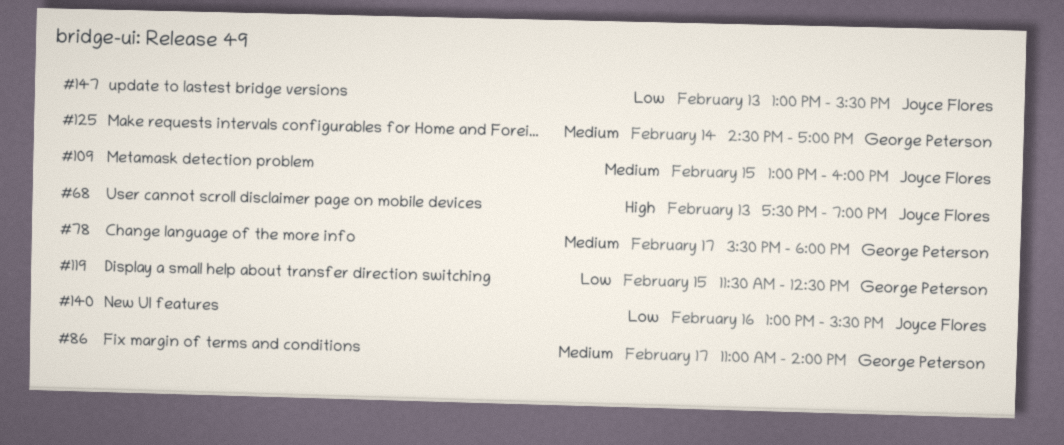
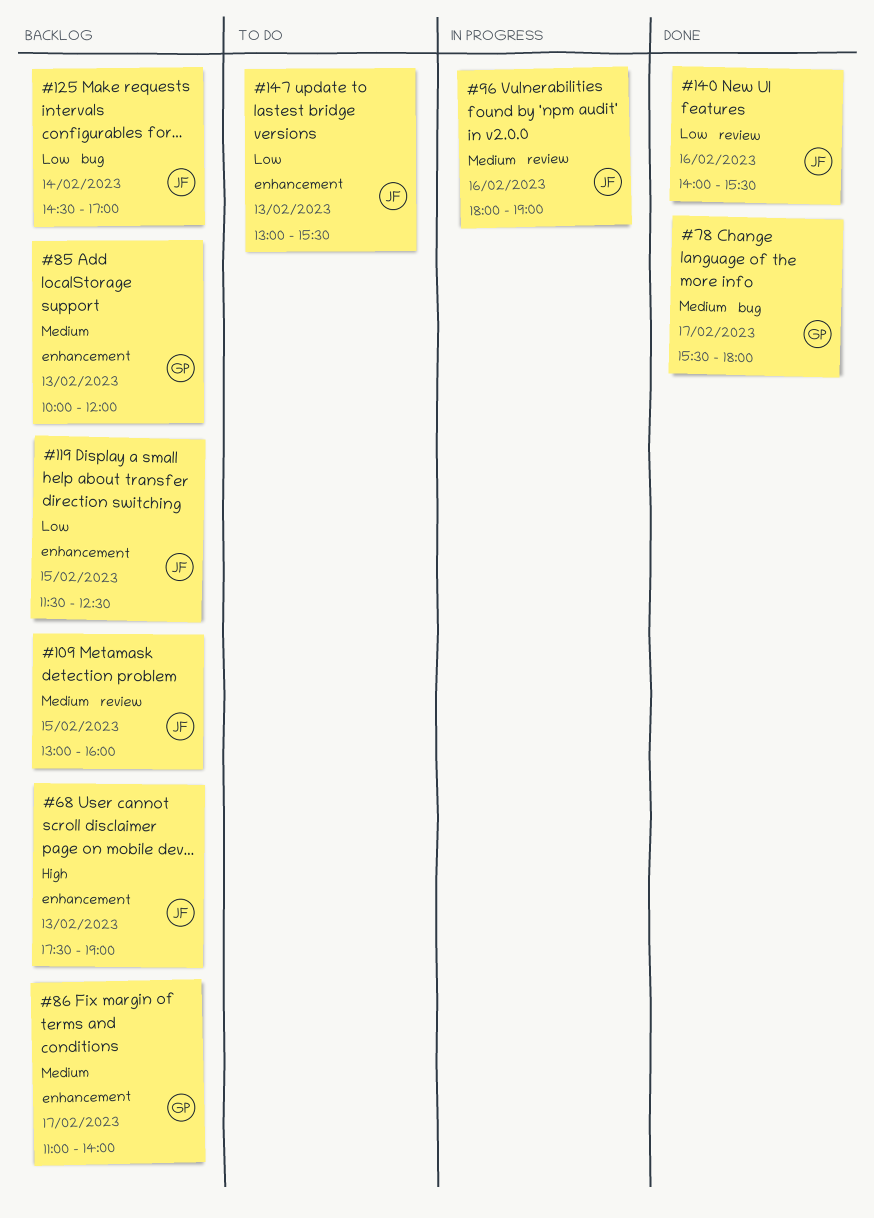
#85: none -> present
#96: none -> present
#119, owner: George Peterson -> Joyce Flores
#125, owner: George Peterson -> Joyce Flores
#125, priority: Medium -> Low
#140, begins: 13:00 -> 14:00

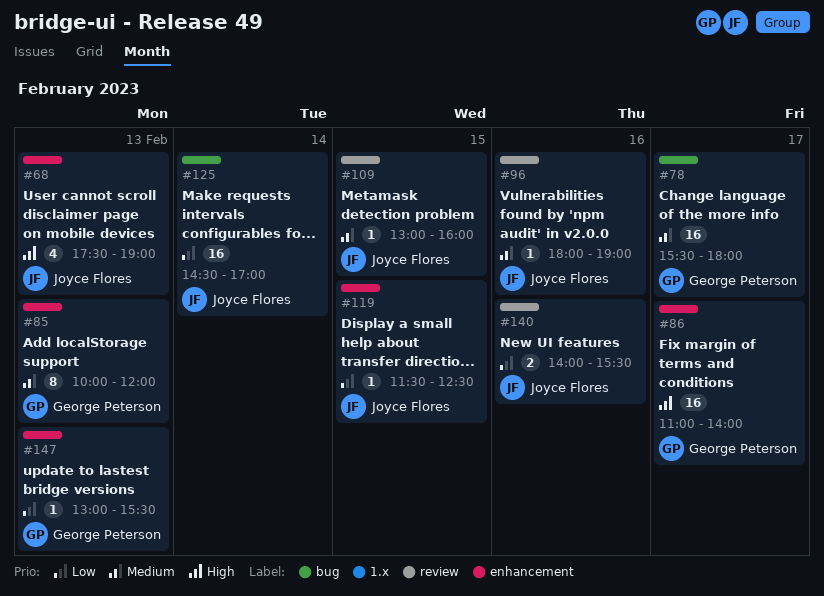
#86, priority: Medium -> High
#147, owner: Joyce Flores -> George Peterson

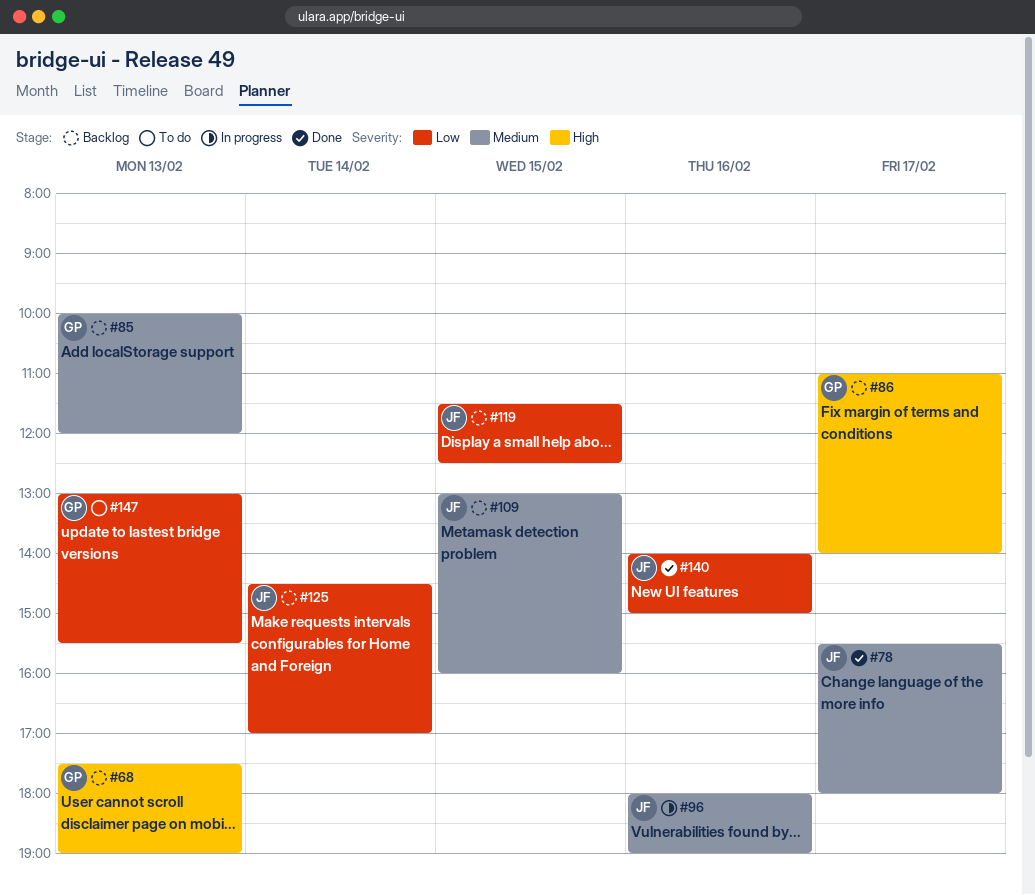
#68, owner: Joyce Flores -> George Peterson
#78, owner: George Peterson -> Joyce Flores
#140, ends: 15:30 -> 15:00

